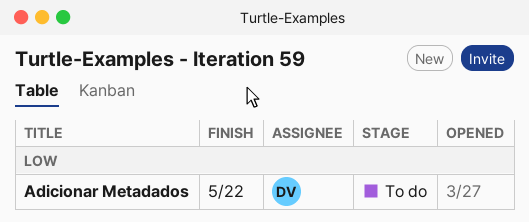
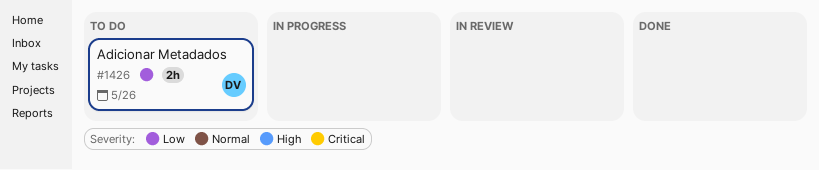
Adicionar Metadados, due: May 22 -> May 26

